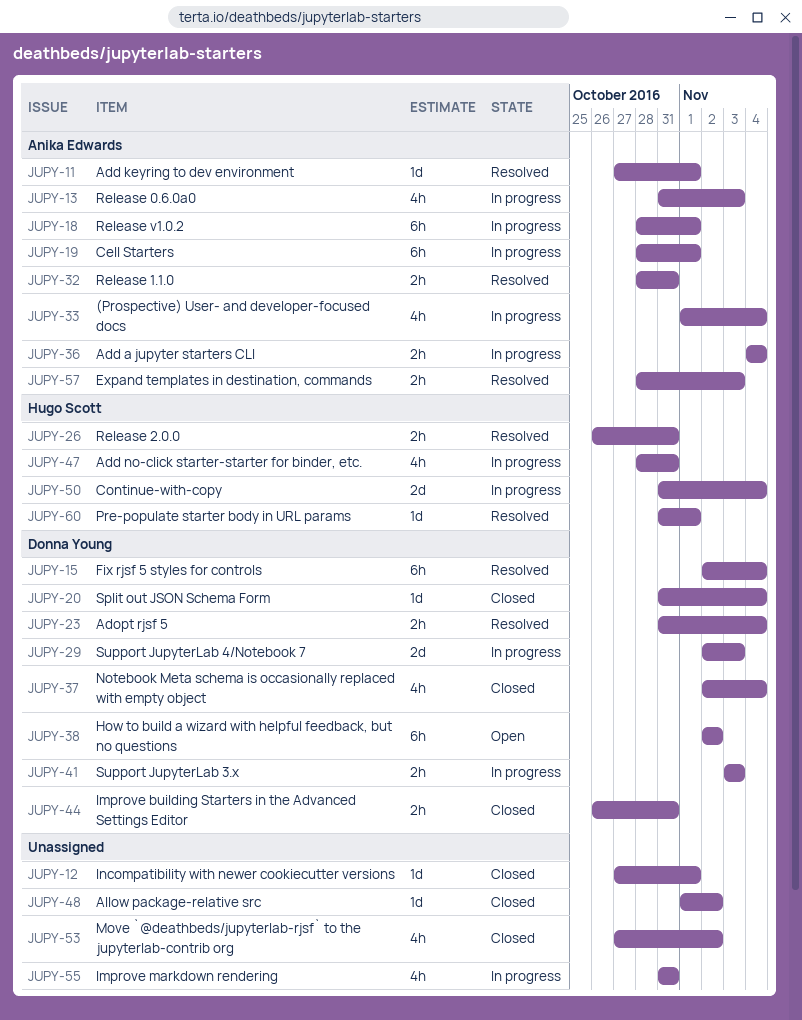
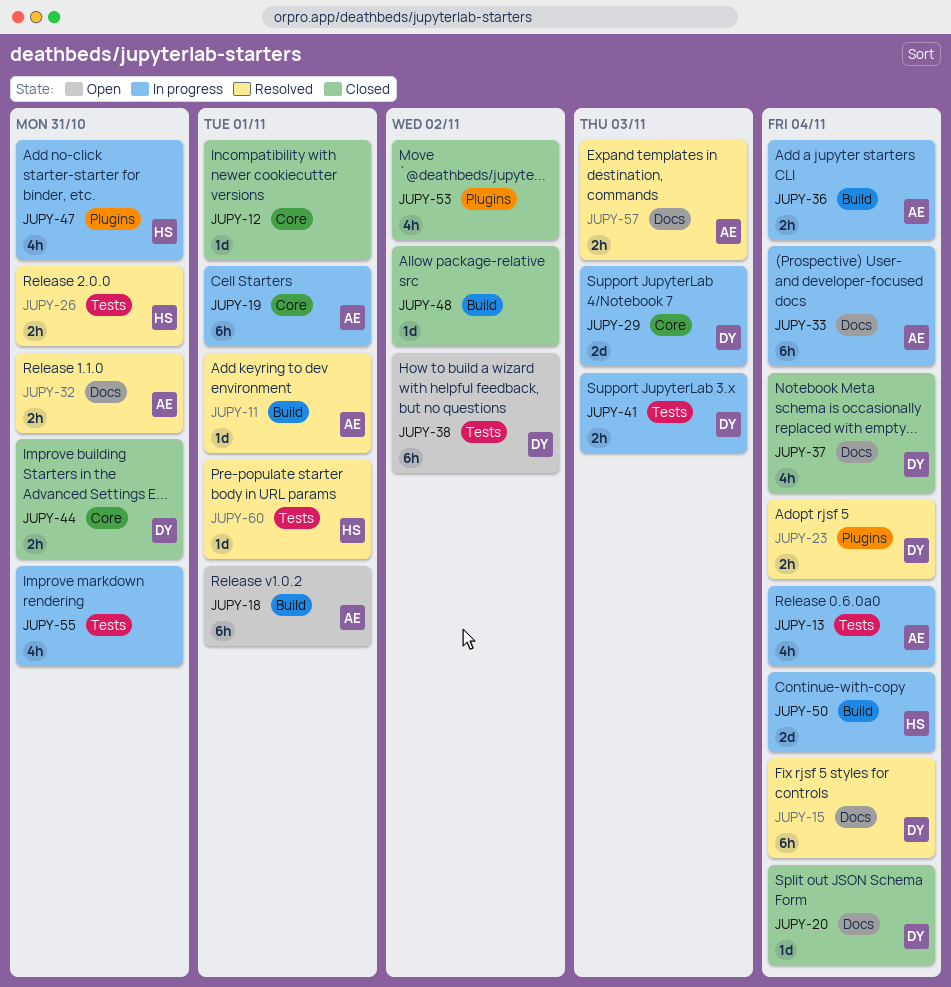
JUPY-13, due: Nov 3 -> Nov 4
JUPY-18, status: In progress -> Open
JUPY-33, estimate: 4h -> 6h

